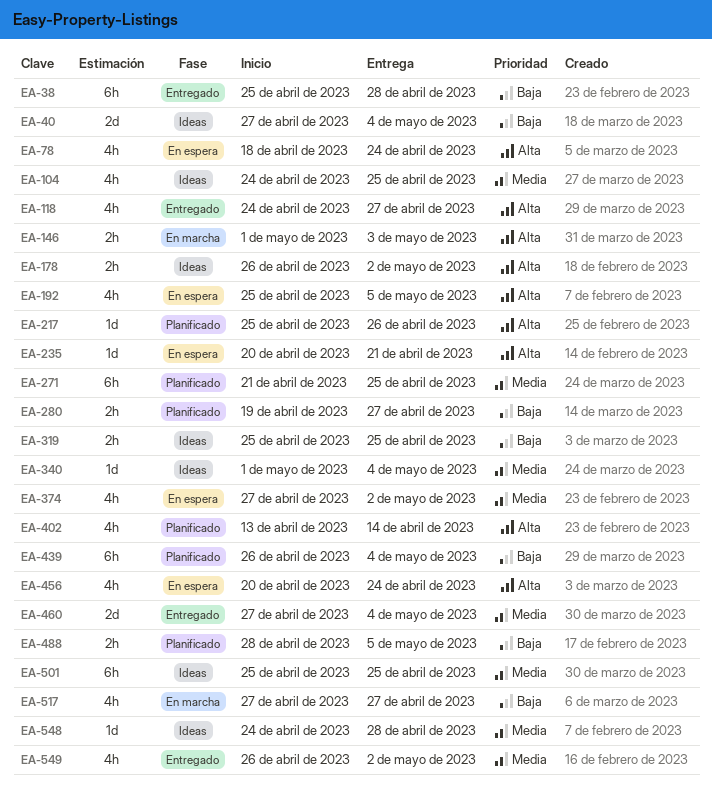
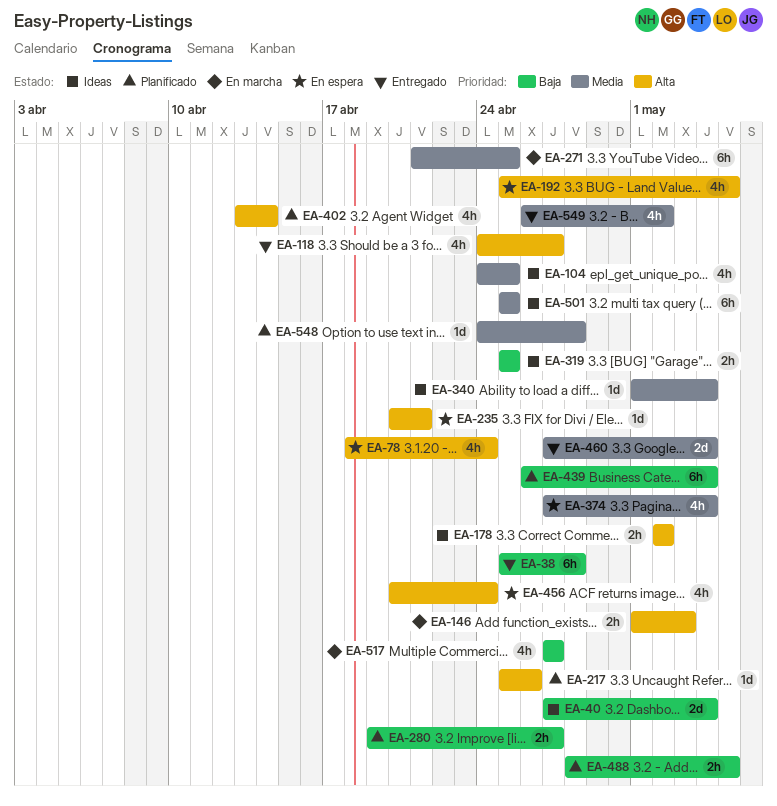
EA-178, start: Apr 26 -> May 2
EA-271, status: Planificado -> En marcha
EA-374, due: May 2 -> May 4
EA-548, status: Ideas -> Planificado

